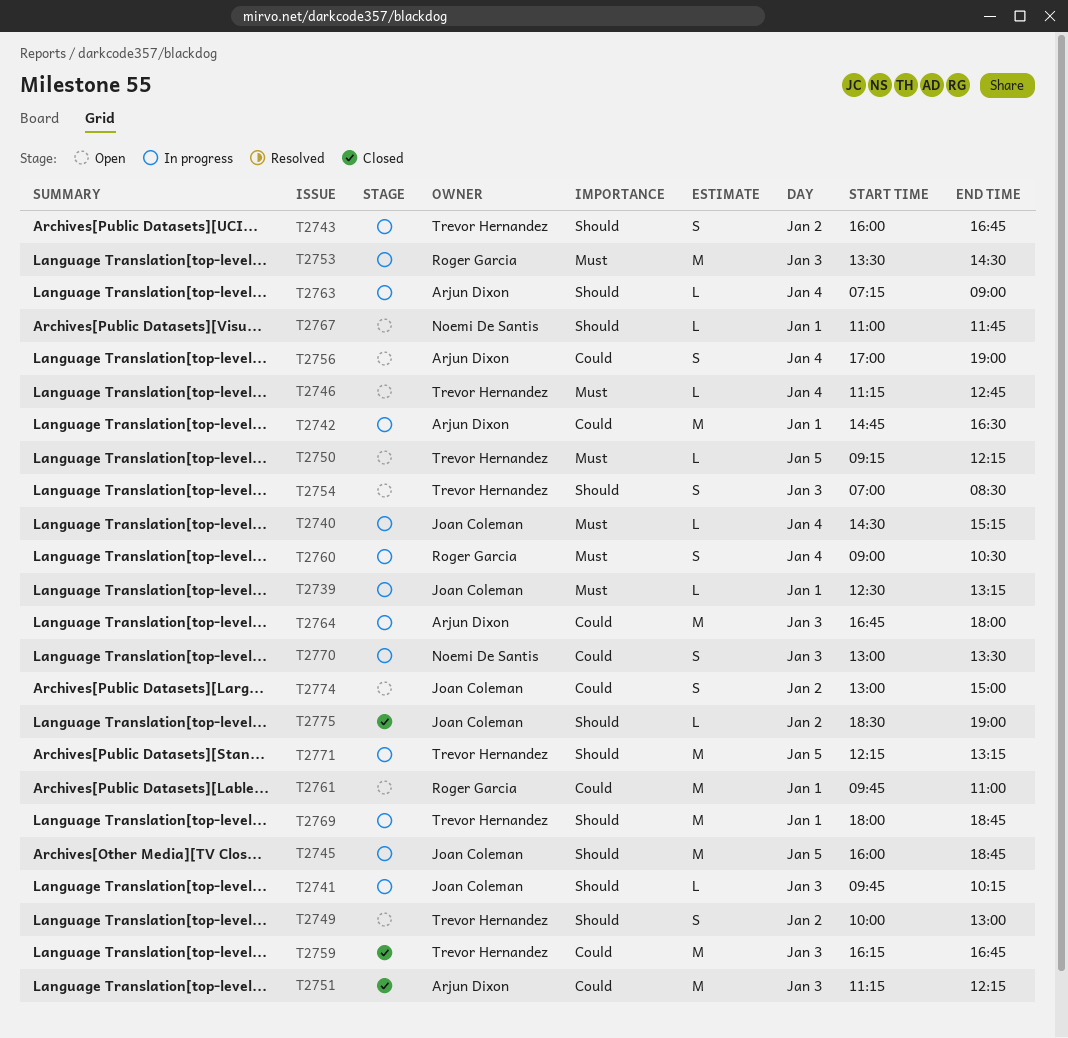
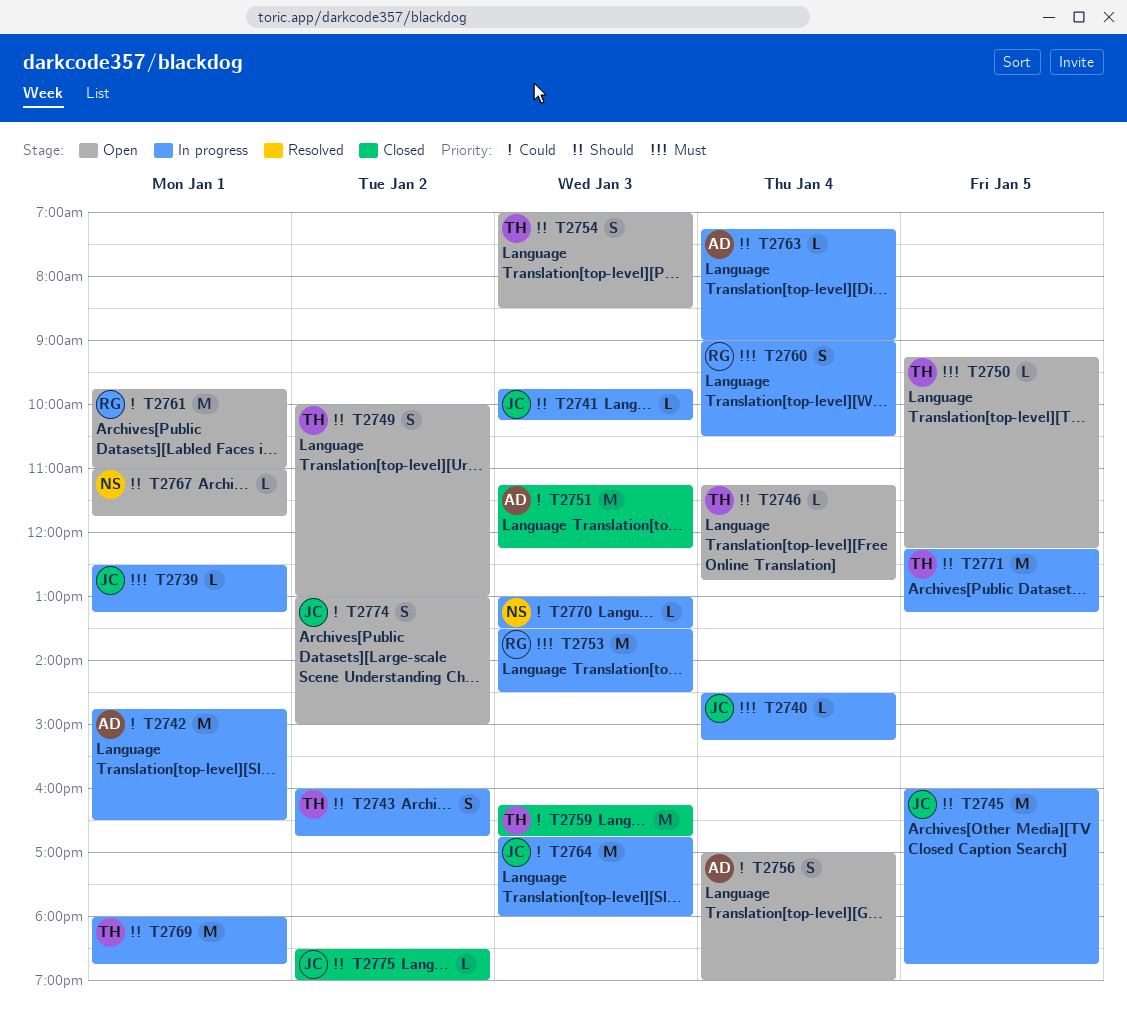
T2746, priority: Must -> Should
T2764, owner: Arjun Dixon -> Joan Coleman
T2770, estimate: S -> L

